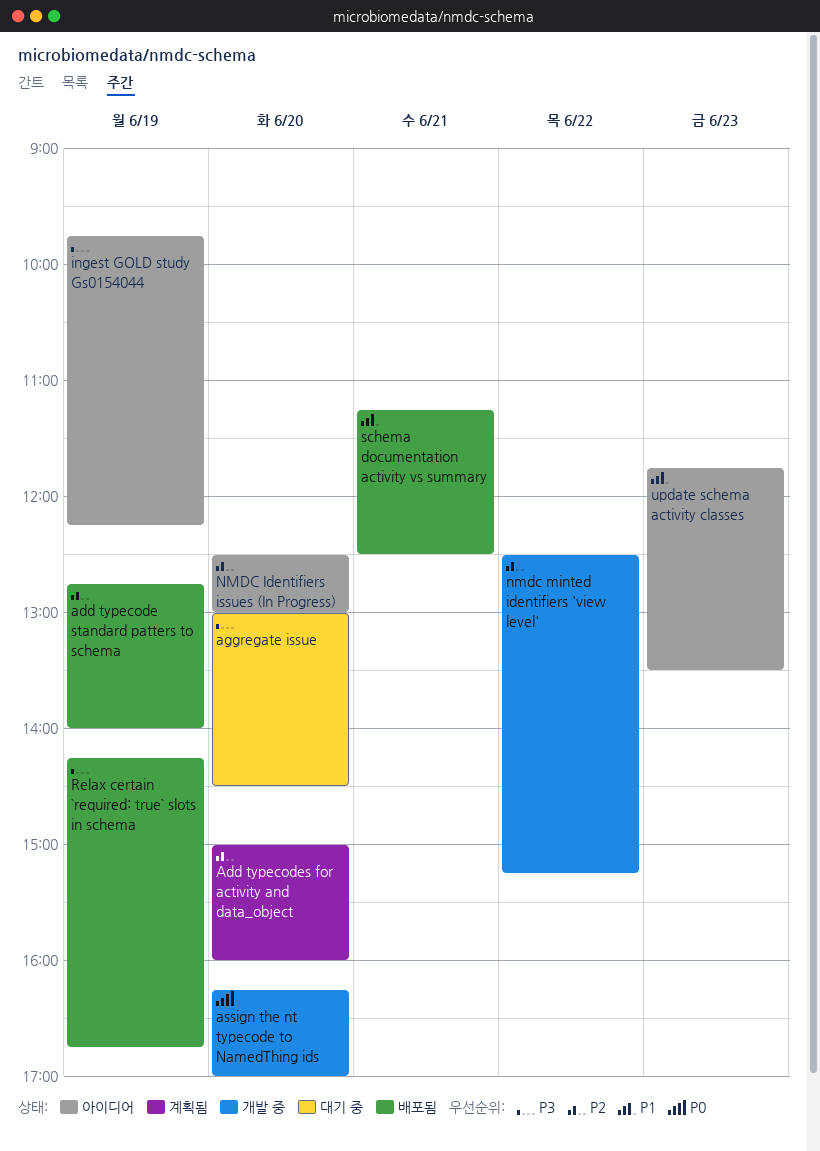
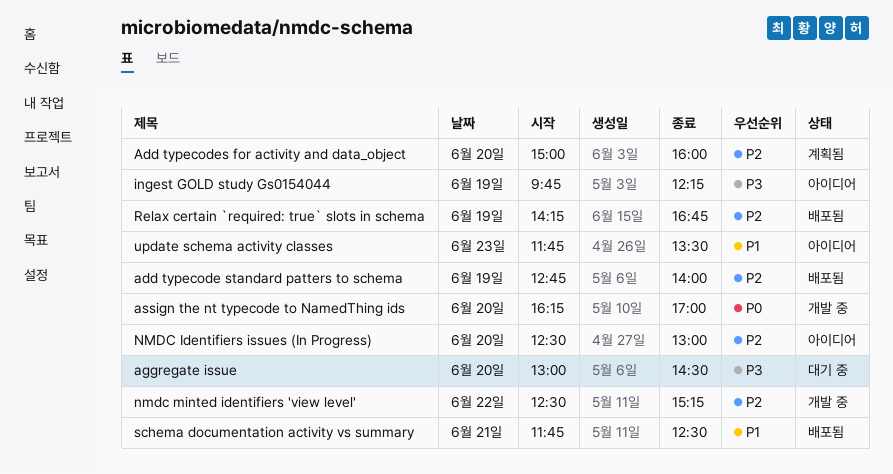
Relax certain `required: true` slots in schema, priority: P3 -> P2
schema documentation activity vs summary, begins: 11:15 -> 11:45

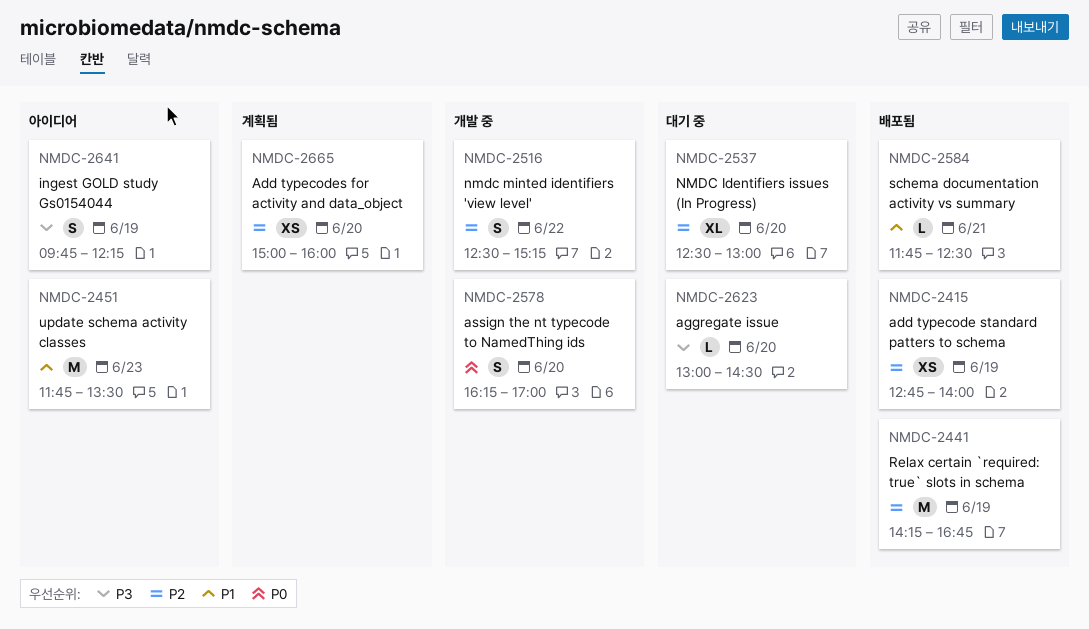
NMDC Identifiers issues (In Progress), status: 아이디어 -> 대기 중

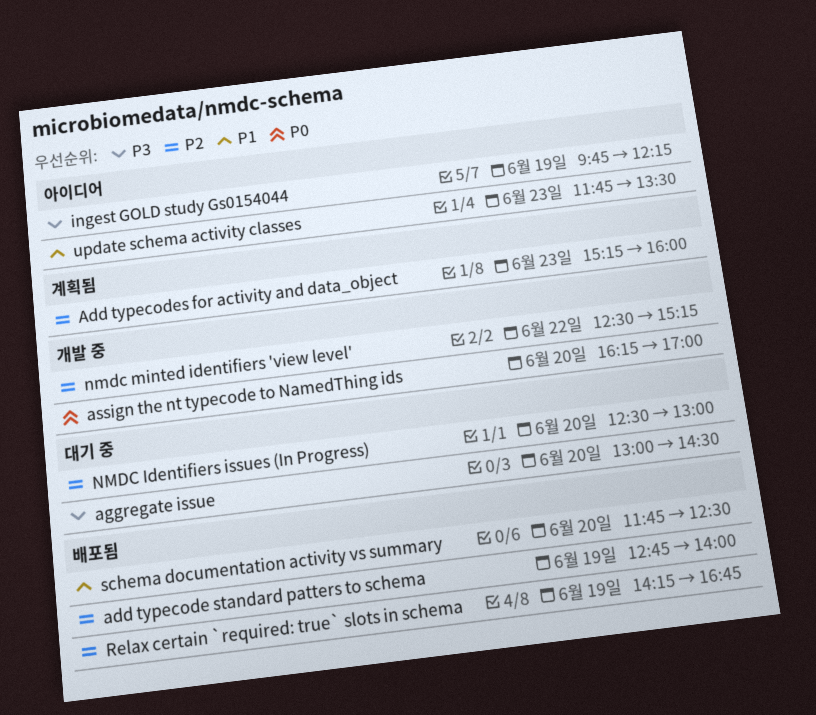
Add typecodes for activity and data_object, day: Jun 20 -> Jun 23
Add typecodes for activity and data_object, begins: 15:00 -> 15:15
schema documentation activity vs summary, day: Jun 21 -> Jun 20

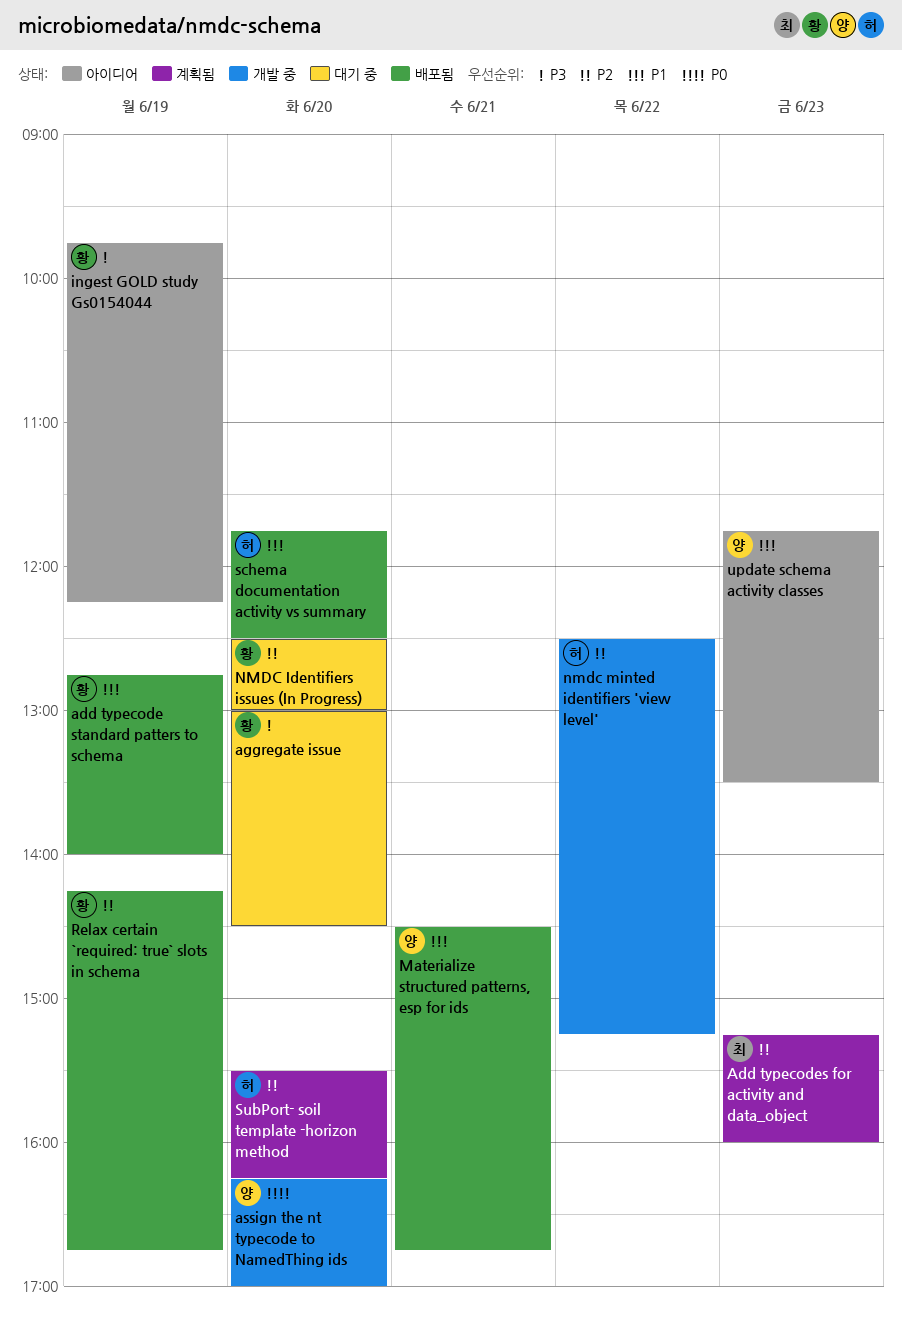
add typecode standard patters to schema, priority: P2 -> P1
Materialize structured patterns, esp for ids: none -> present
SubPort- soil template -horizon method: none -> present

